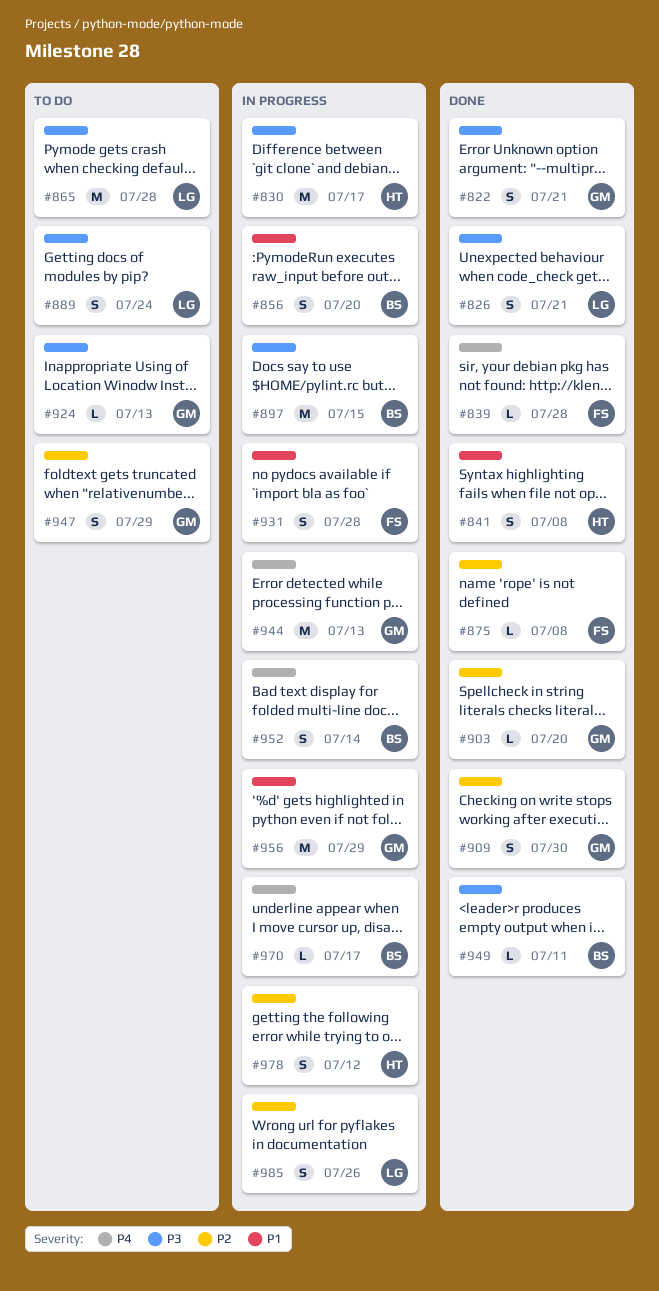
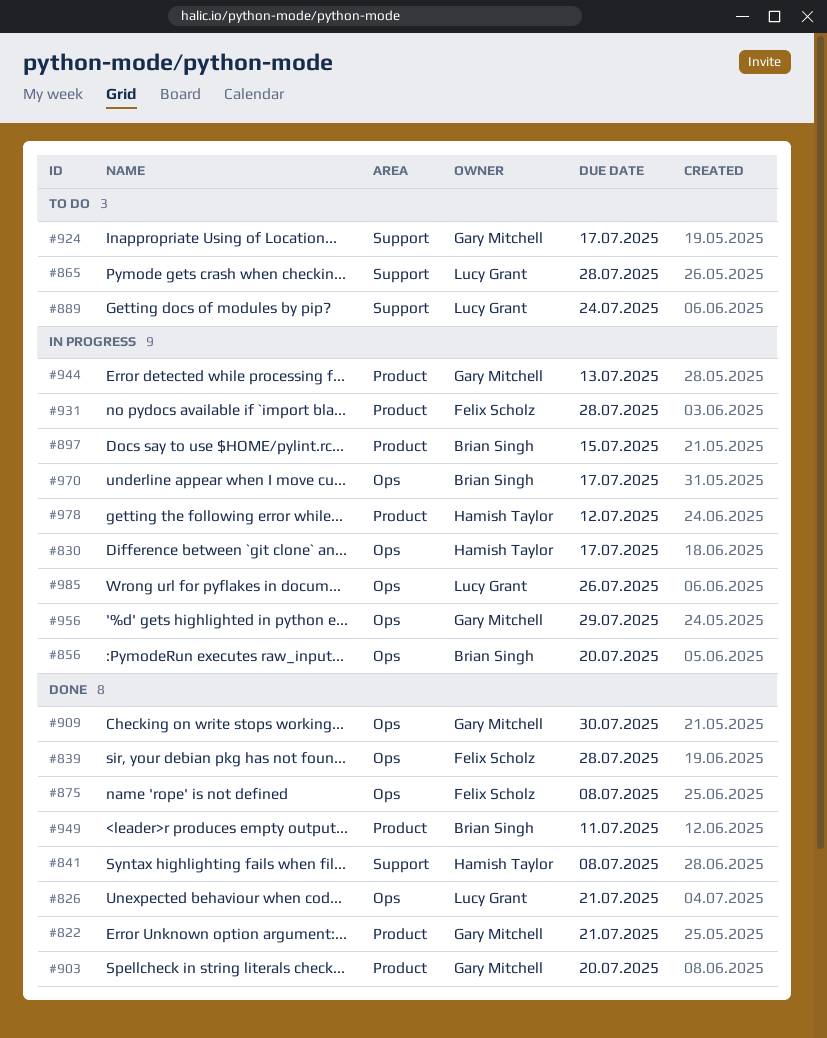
#924, due: Jul 13 -> Jul 17
#947: present -> none
#952: present -> none

